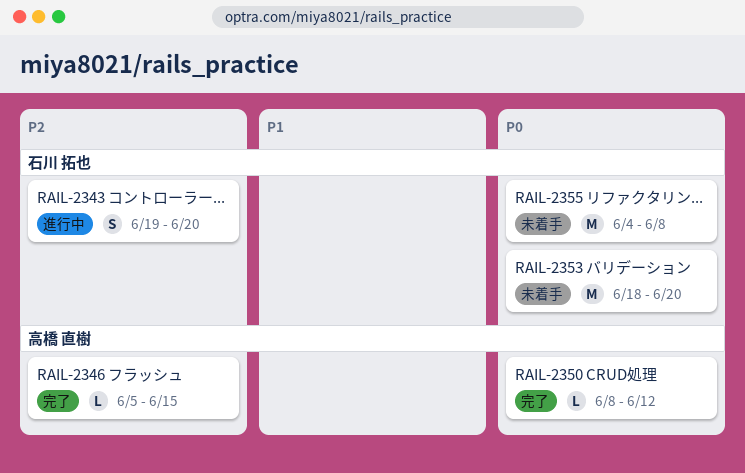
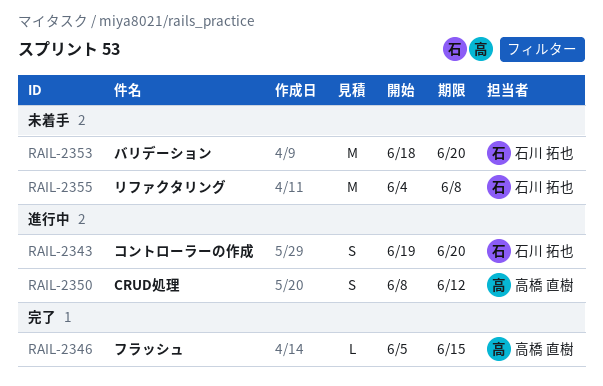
RAIL-2350, status: 完了 -> 進行中
RAIL-2350, estimate: L -> S

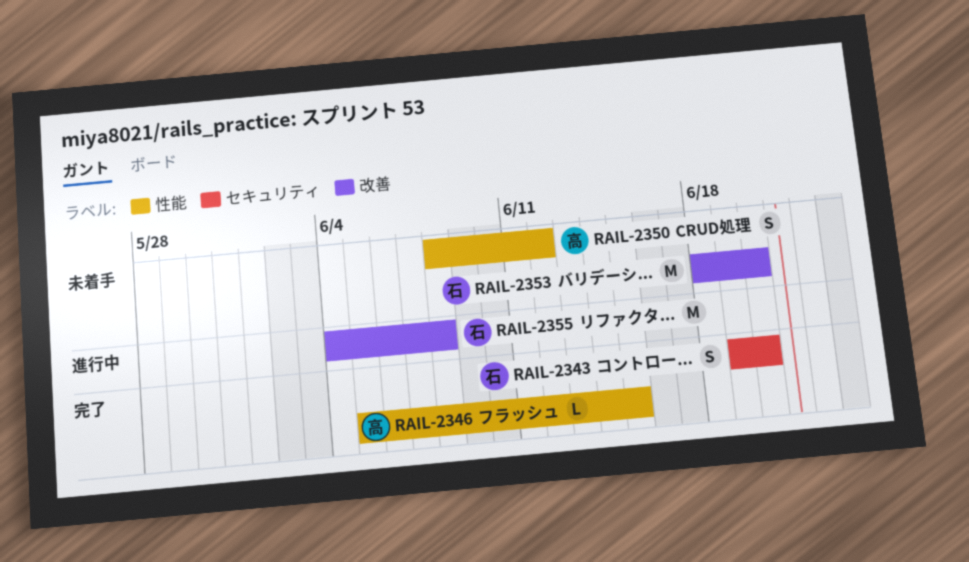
RAIL-2343, status: 進行中 -> 完了
RAIL-2350, status: 進行中 -> 未着手
RAIL-2355, status: 未着手 -> 進行中

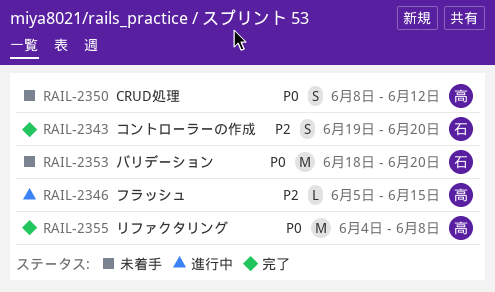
RAIL-2346, status: 完了 -> 進行中
RAIL-2355, status: 進行中 -> 完了
RAIL-2355, owner: 石 -> 高

